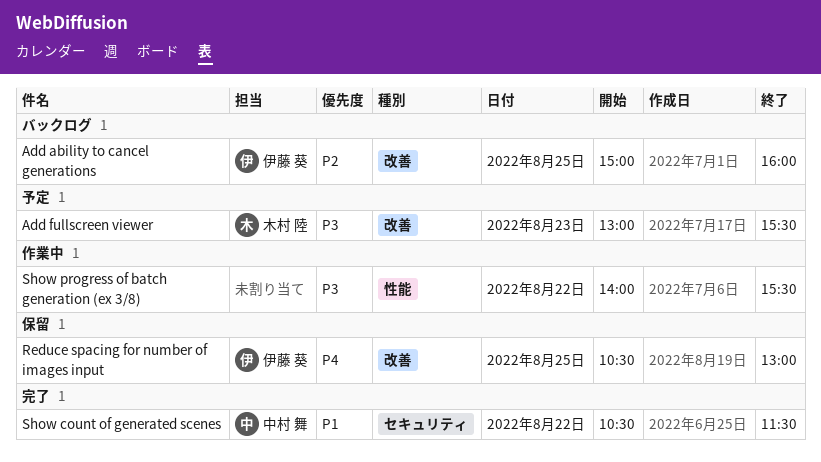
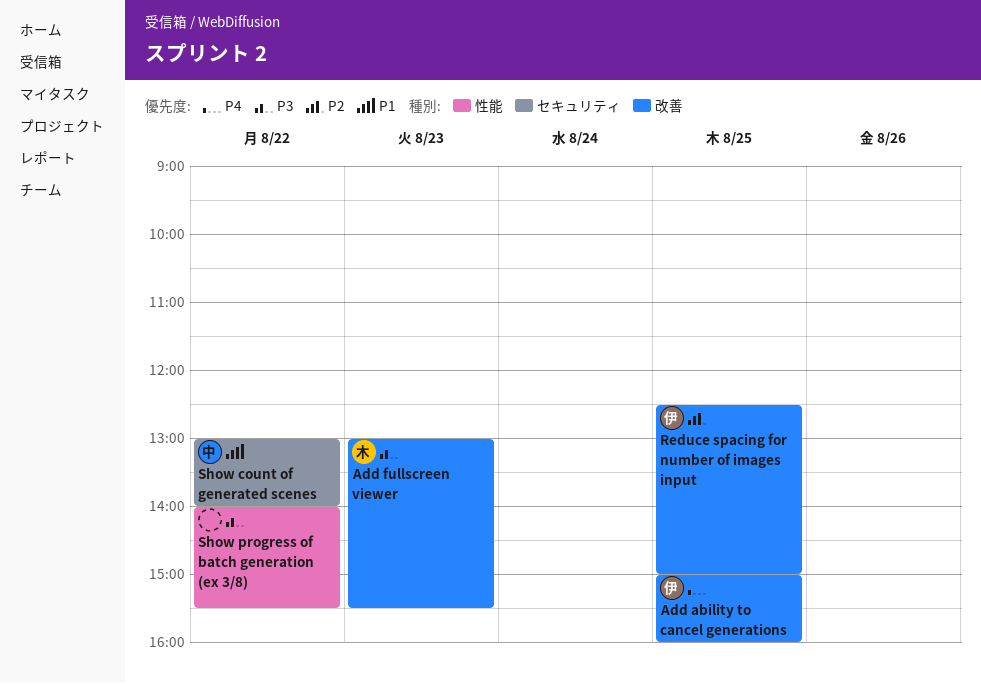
Add ability to cancel generations, priority: P2 -> P4
Reduce spacing for number of images input, priority: P4 -> P2
Reduce spacing for number of images input, begins: 10:30 -> 12:30
Reduce spacing for number of images input, ends: 13:00 -> 15:00
Show count of generated scenes, begins: 10:30 -> 13:00
Show count of generated scenes, ends: 11:30 -> 14:00

